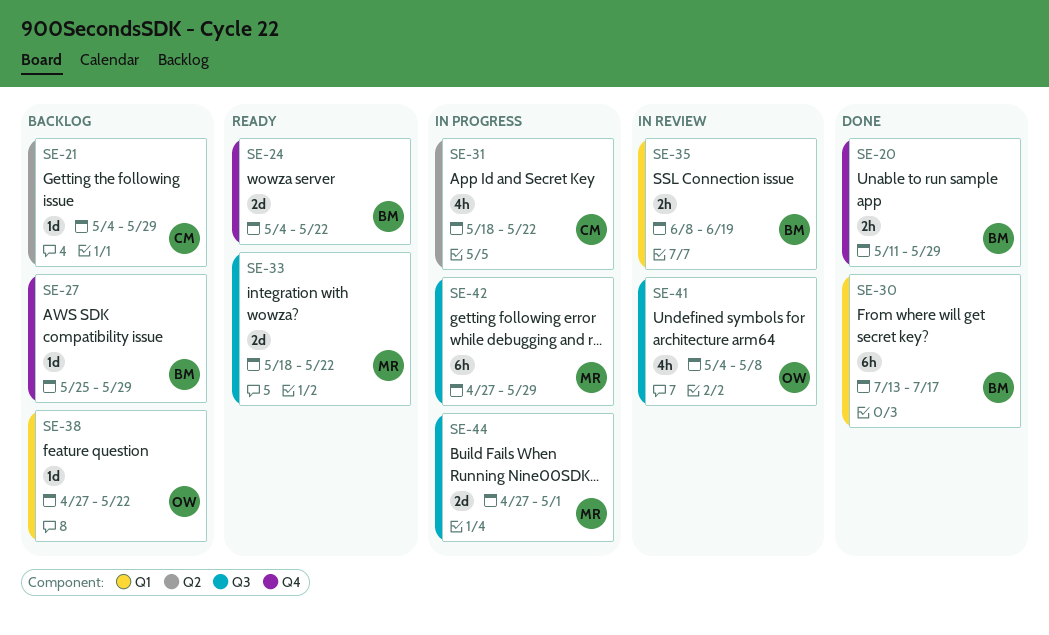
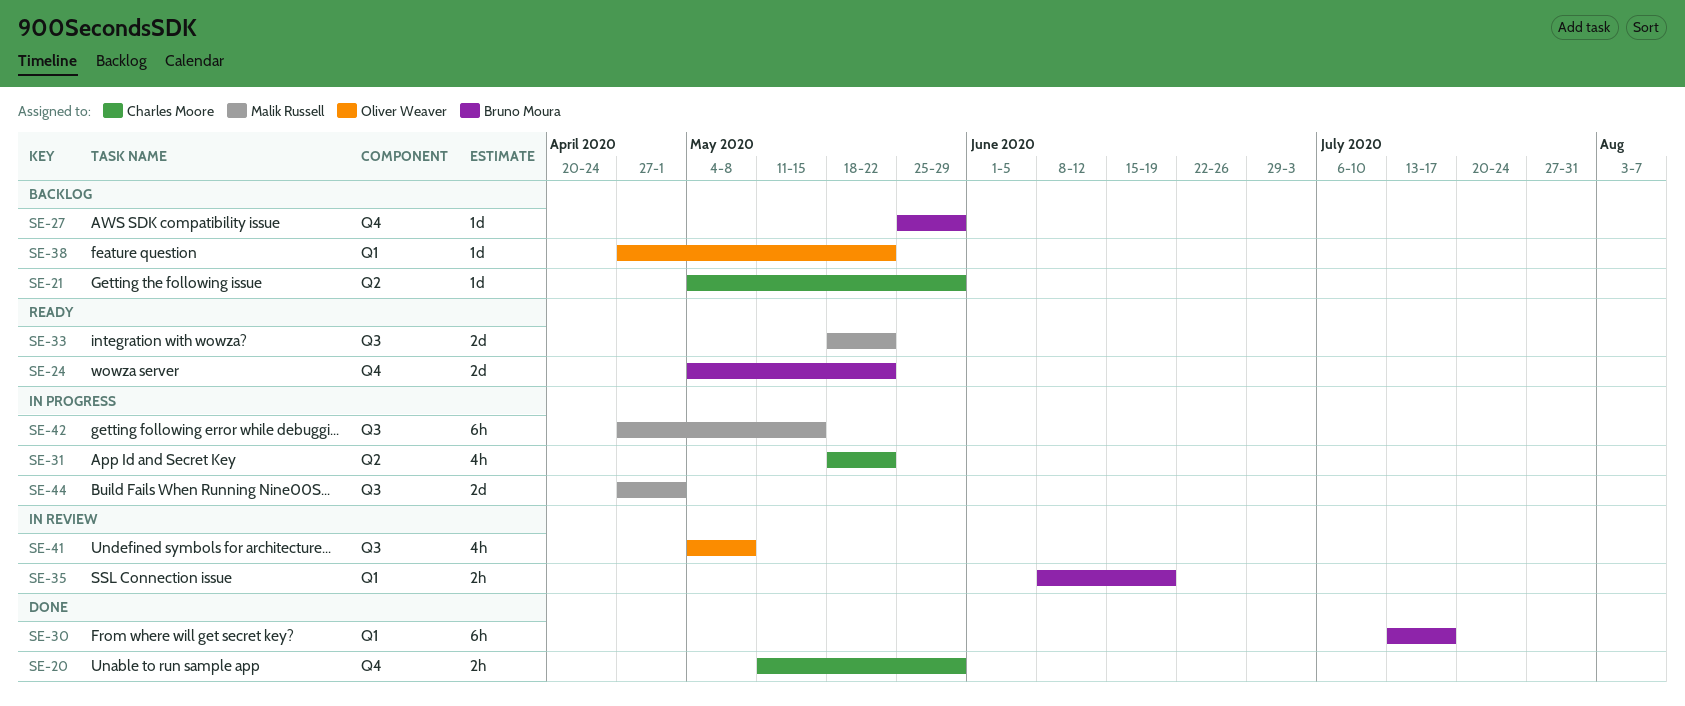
SE-20, owner: Bruno Moura -> Charles Moore
SE-42, due: May 29 -> May 15

